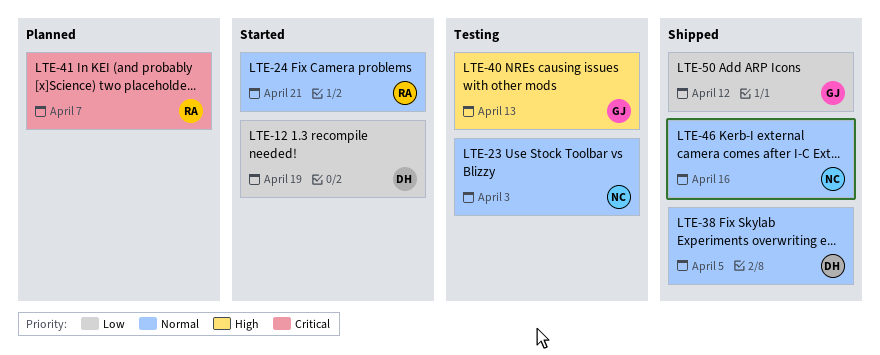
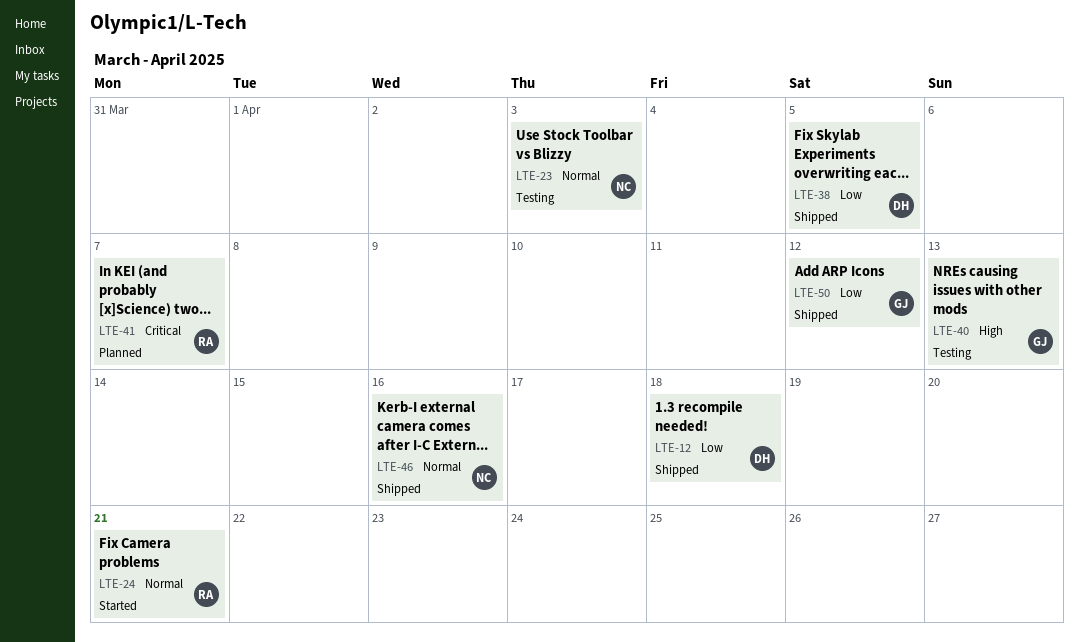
LTE-12, status: Started -> Shipped
LTE-12, due: Apr 19 -> Apr 18
LTE-38, priority: Normal -> Low

